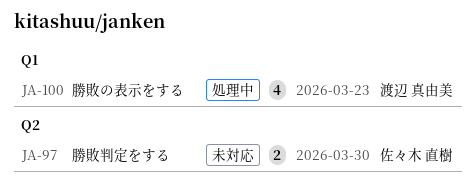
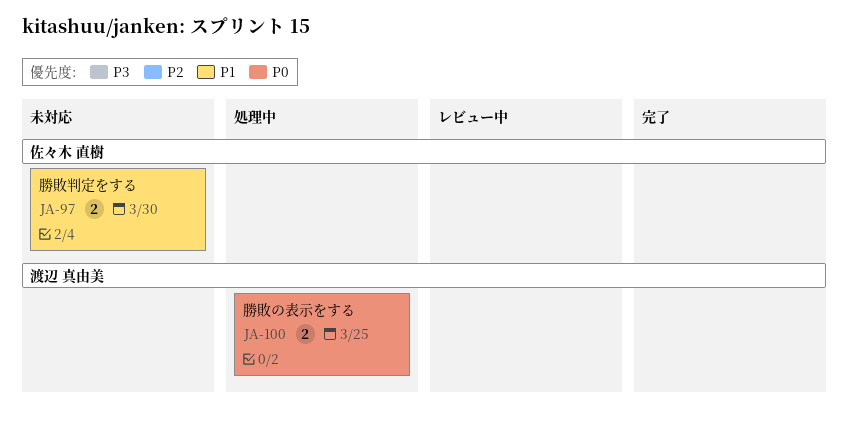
JA-100, estimate: 4 -> 2
JA-100, due: Mar 23 -> Mar 25

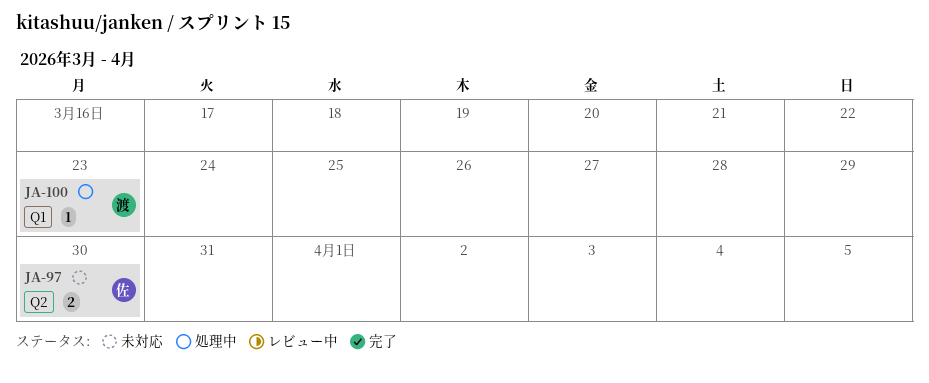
JA-100, estimate: 2 -> 1
JA-100, due: Mar 25 -> Mar 23

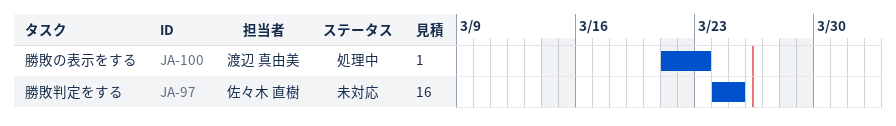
JA-97, estimate: 2 -> 16
JA-97, due: Mar 30 -> Mar 25

